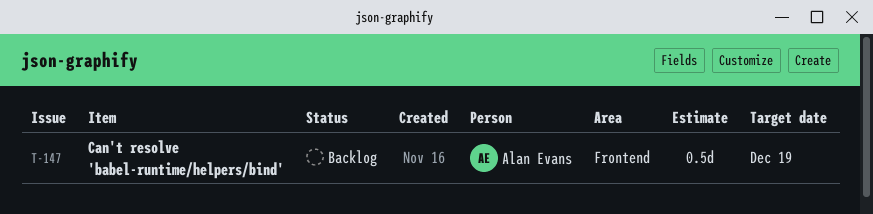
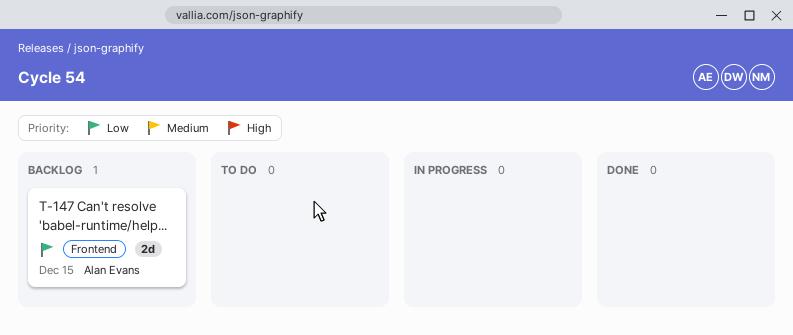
T-147, estimate: 0.5d -> 2d
T-147, due: Dec 19 -> Dec 15

